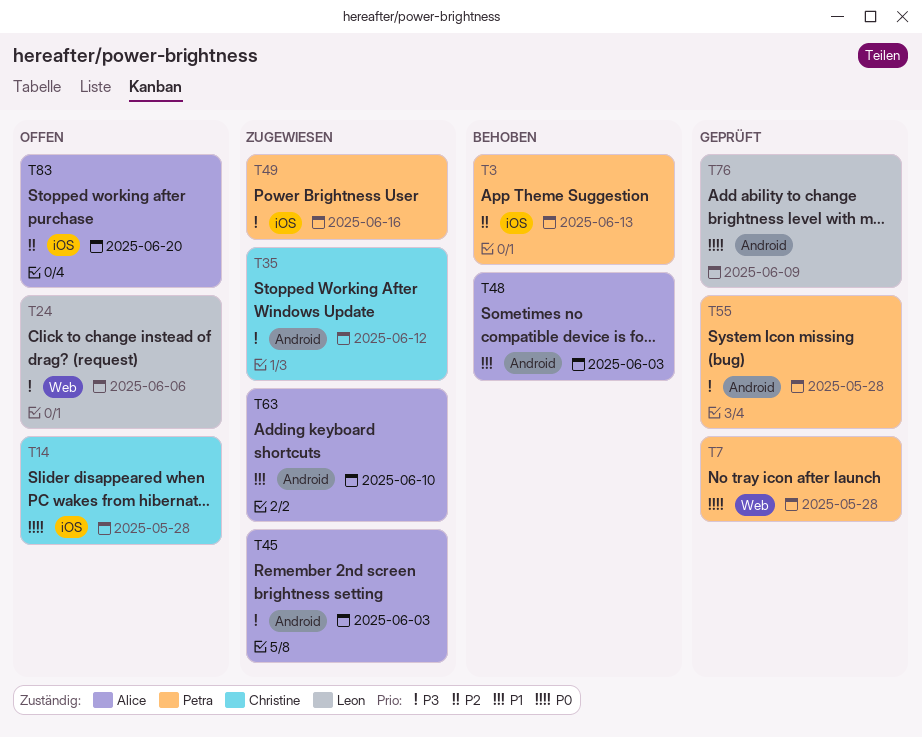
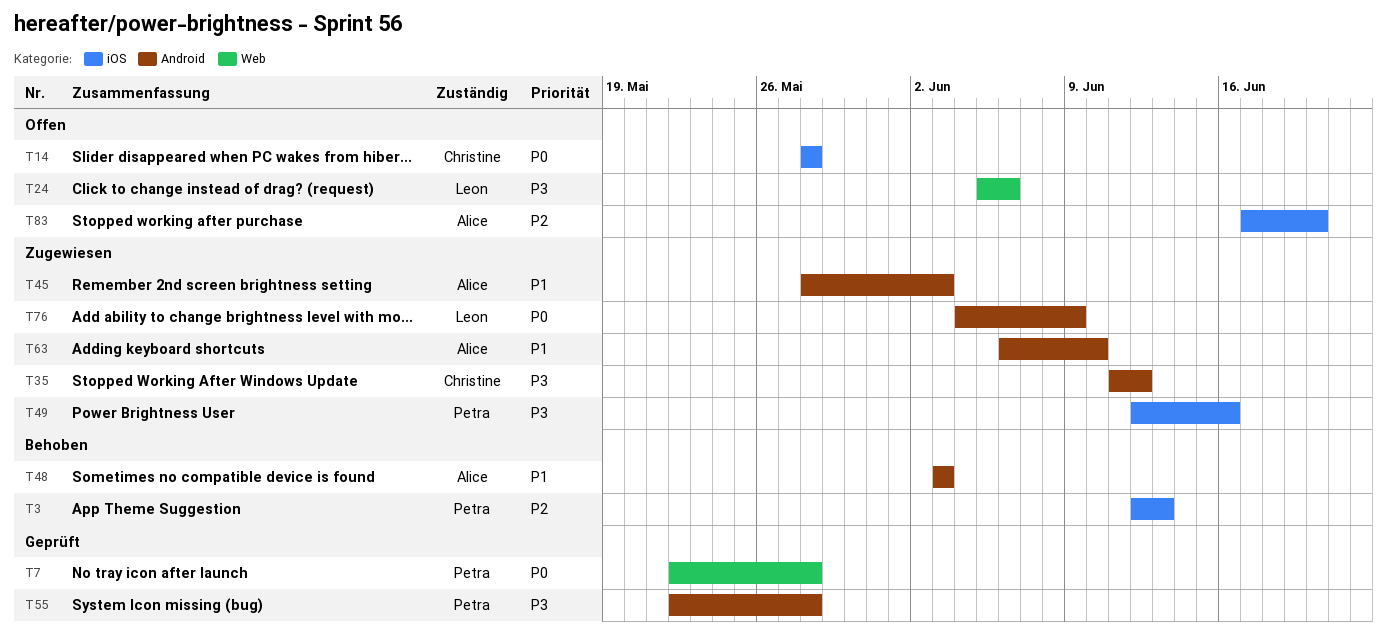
T45, priority: P3 -> P1
T76, status: Geprüft -> Zugewiesen

